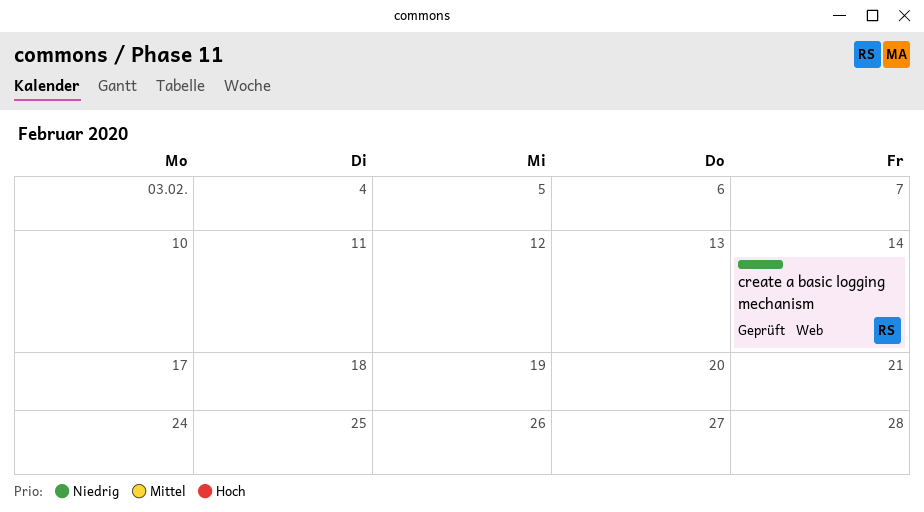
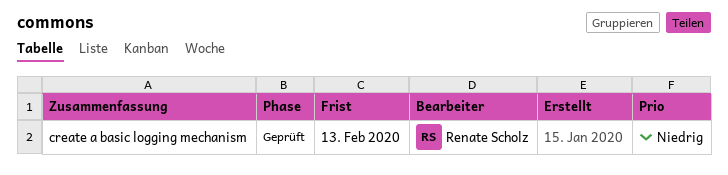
create a basic logging mechanism, due: Feb 14 -> Feb 13

